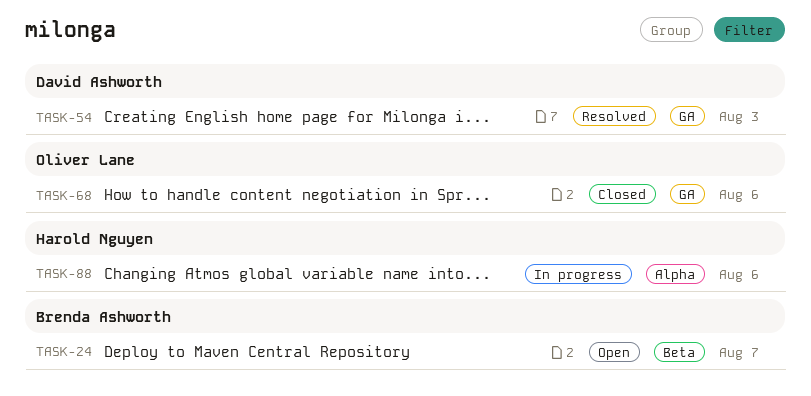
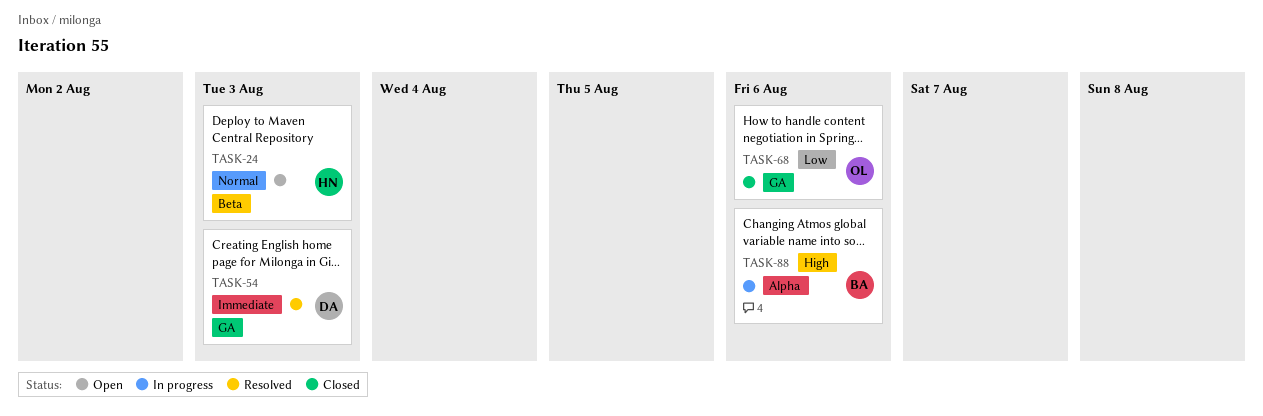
TASK-24, owner: Brenda Ashworth -> Harold Nguyen
TASK-24, due: Aug 7 -> Aug 3
TASK-88, owner: Harold Nguyen -> Brenda Ashworth

